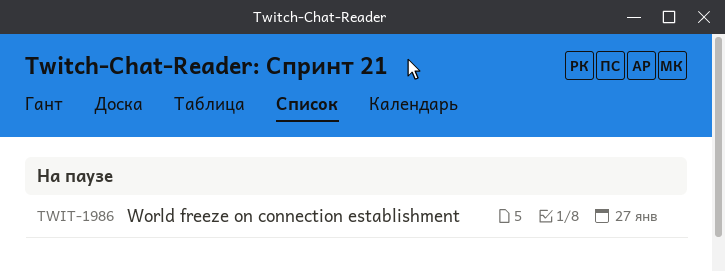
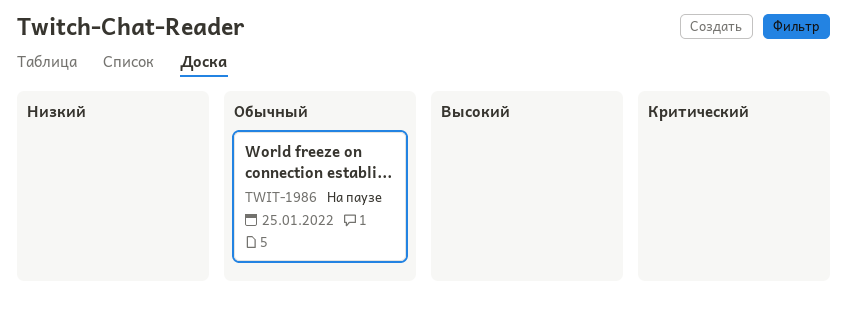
TWIT-1986, due: Jan 27 -> Jan 25

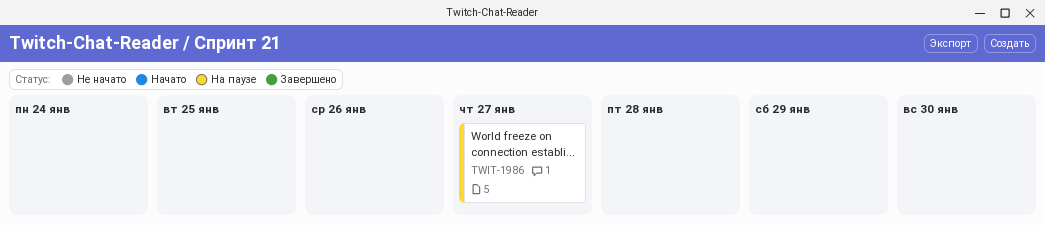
TWIT-1986, due: Jan 25 -> Jan 27

